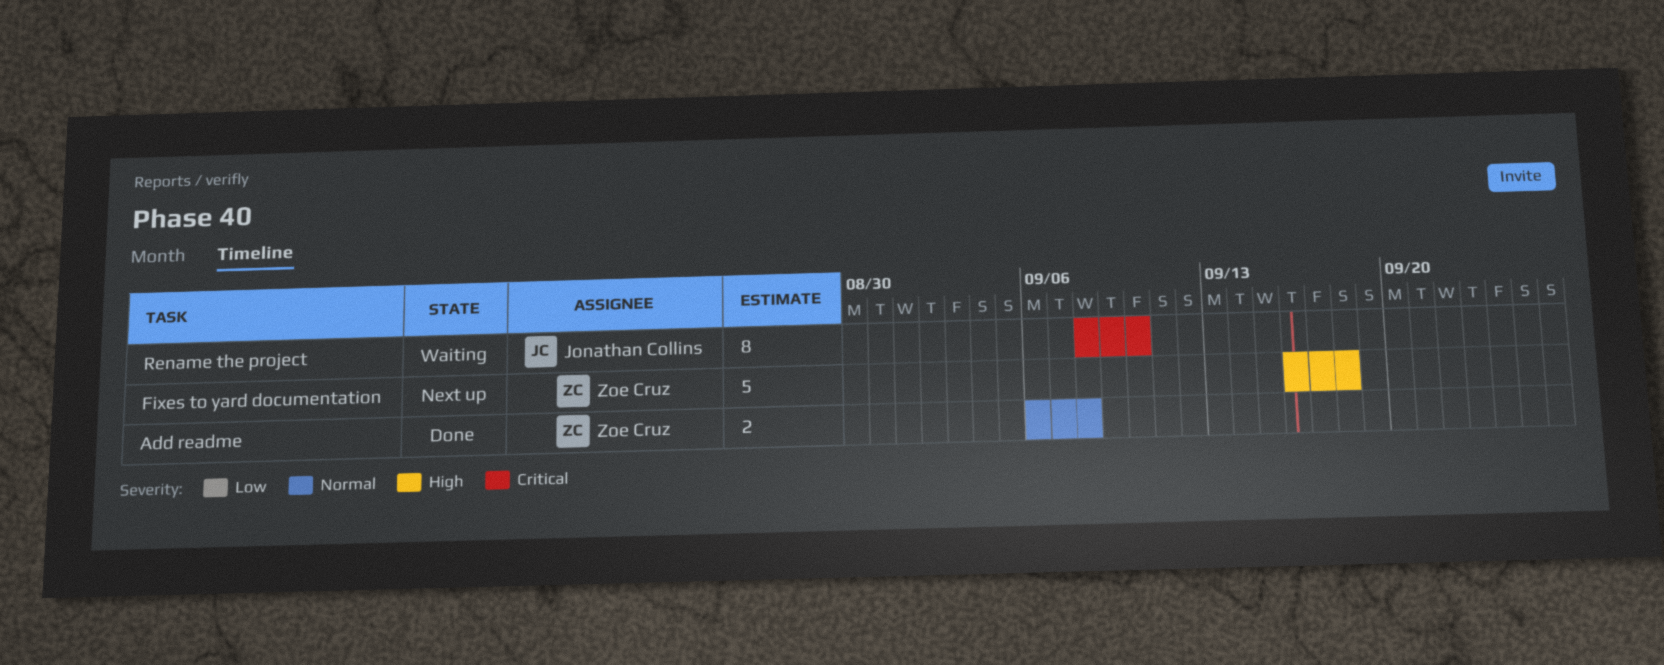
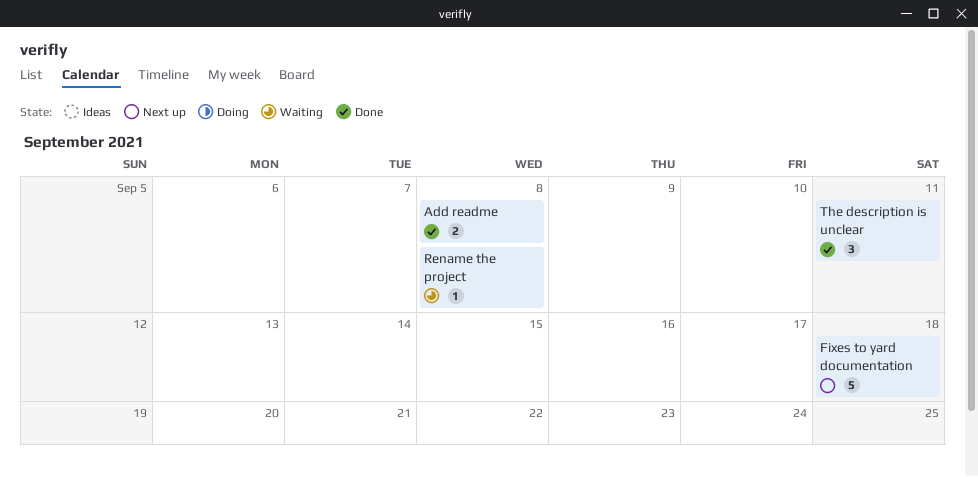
Rename the project, estimate: 8 -> 1
Rename the project, due: Sep 10 -> Sep 8
The description is unclear: none -> present

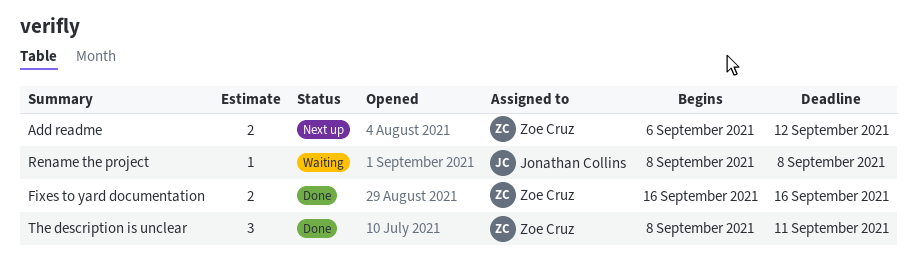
Add readme, status: Done -> Next up
Add readme, due: Sep 8 -> Sep 12
Fixes to yard documentation, status: Next up -> Done
Fixes to yard documentation, estimate: 5 -> 2
Fixes to yard documentation, due: Sep 18 -> Sep 16

